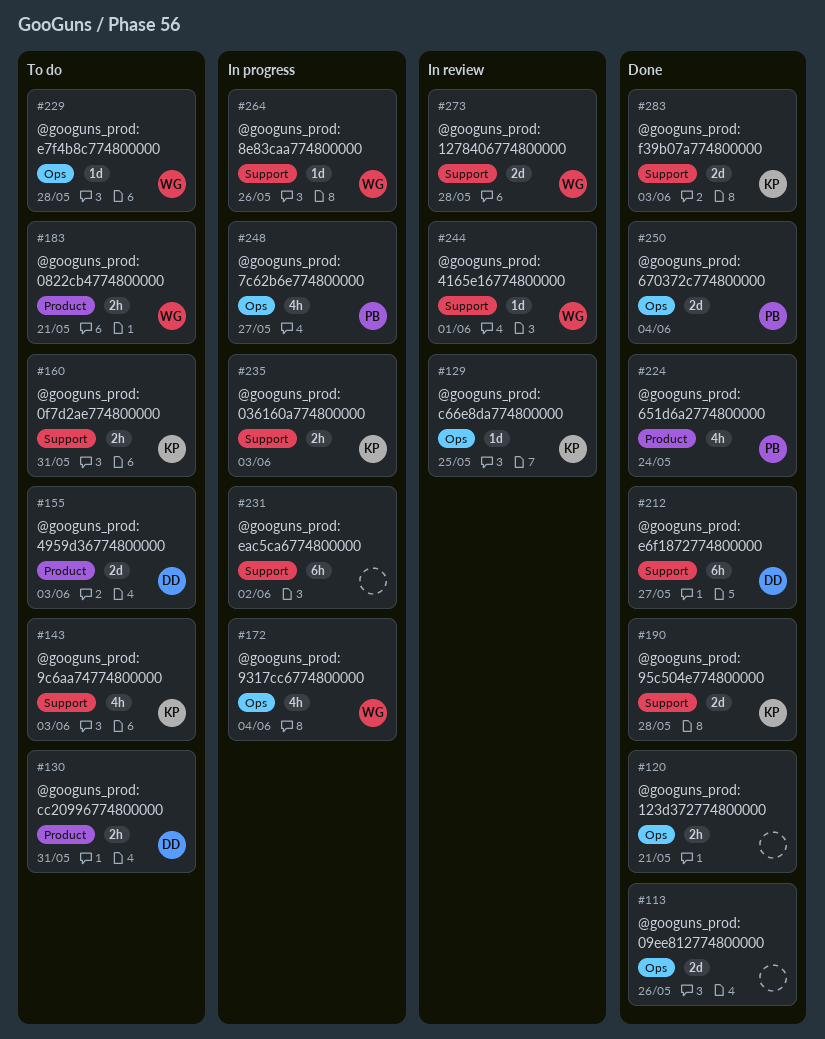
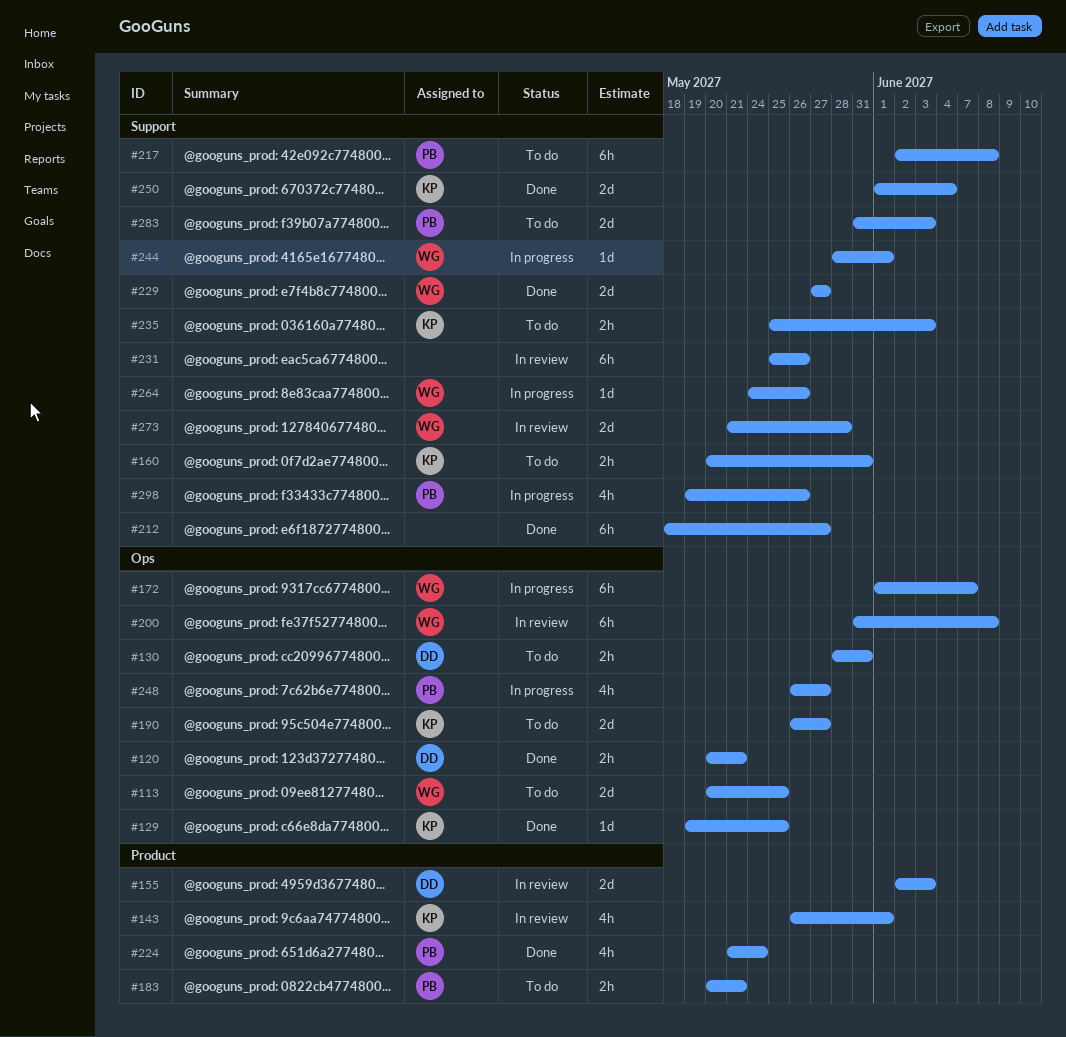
#113, status: Done -> To do
#113, owner: none -> WG
#113, due: May 26 -> May 25
#120, owner: none -> DD
#129, status: In review -> Done
#130, label: Product -> Ops
#143, status: To do -> In review
#143, label: Support -> Product
#143, due: Jun 3 -> Jun 1
#155, status: To do -> In review
#172, estimate: 4h -> 6h
#172, due: Jun 4 -> Jun 7
#183, owner: WG -> PB
#190, status: Done -> To do
#190, label: Support -> Ops
#190, due: May 28 -> May 27
#200: none -> present
#212, owner: DD -> none
#217: none -> present
#229, status: To do -> Done
#229, label: Ops -> Support
#229, estimate: 1d -> 2d
#229, due: May 28 -> May 27
#231, status: In progress -> In review
#231, due: Jun 2 -> May 26
#235, status: In progress -> To do
#244, status: In review -> In progress
#250, owner: PB -> KP
#250, label: Ops -> Support
#283, status: Done -> To do
#283, owner: KP -> PB
#298: none -> present

